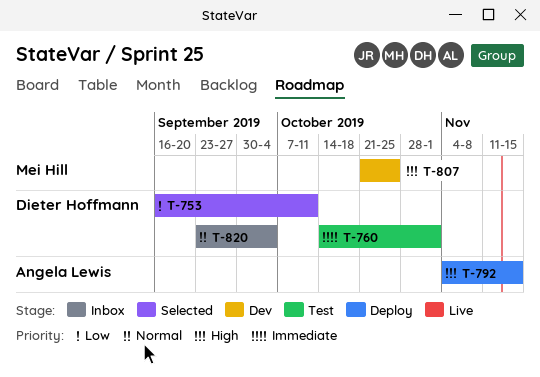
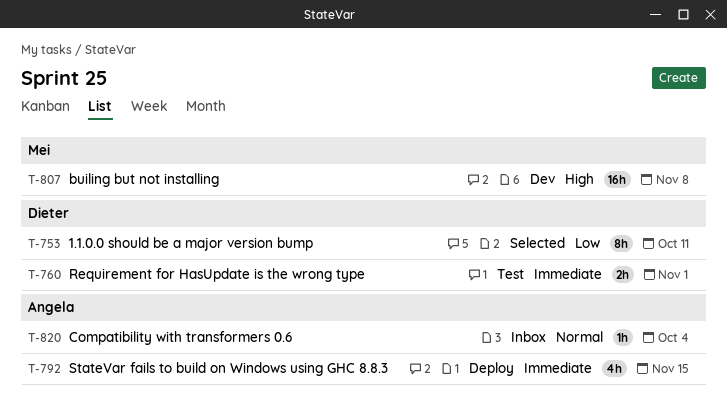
T-792, priority: High -> Immediate
T-807, due: Oct 25 -> Nov 8
T-820, owner: Dieter Hoffmann -> Angela Lewis

